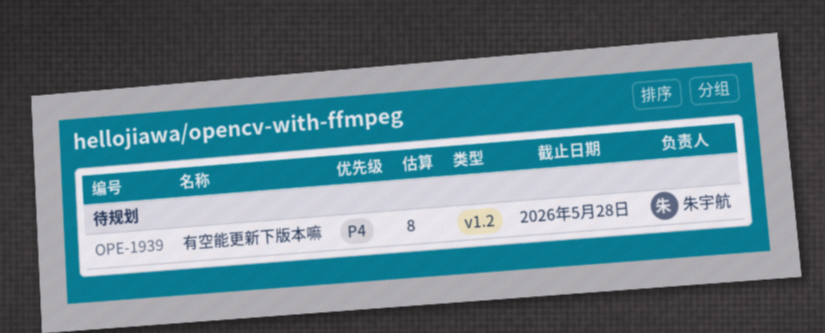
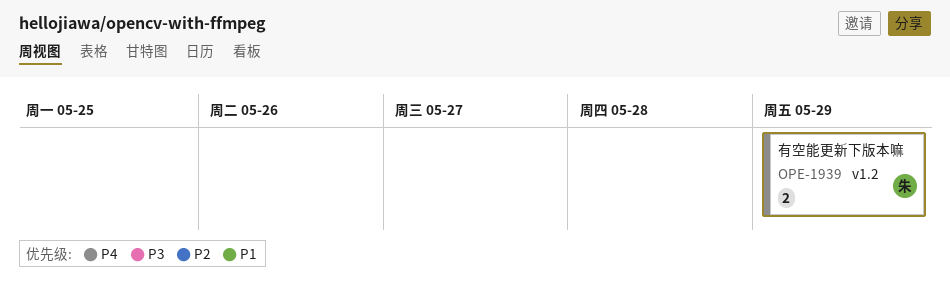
OPE-1939, estimate: 8 -> 2
OPE-1939, due: May 28 -> May 29

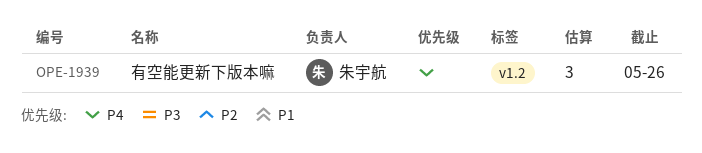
OPE-1939, estimate: 2 -> 3
OPE-1939, due: May 29 -> May 26

